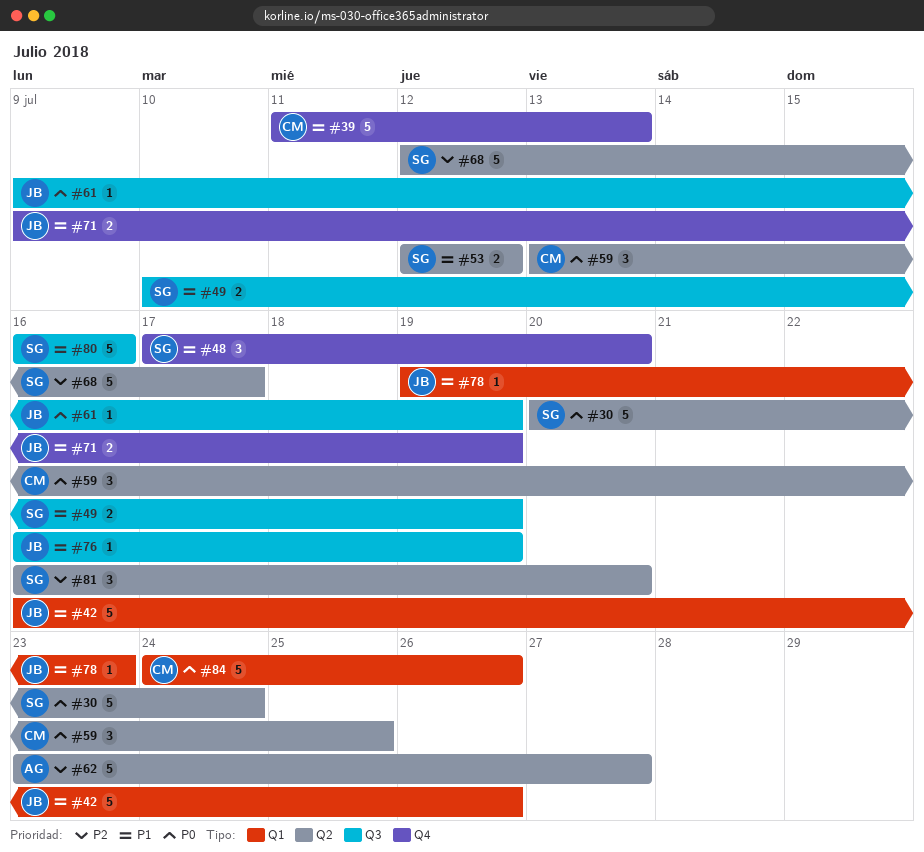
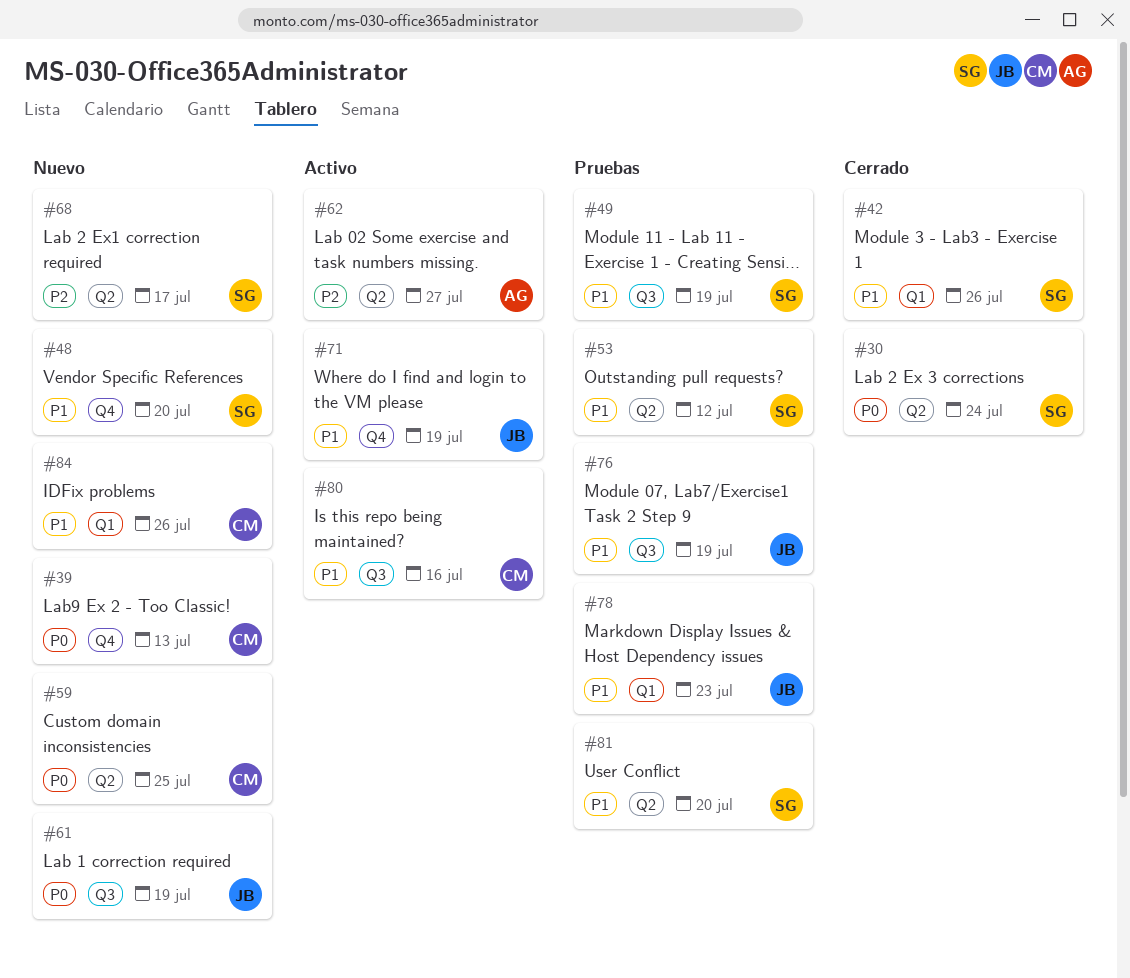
#39, priority: P1 -> P0
#42, owner: JB -> SG
#80, owner: SG -> CM
#81, priority: P2 -> P1
#84, priority: P0 -> P1

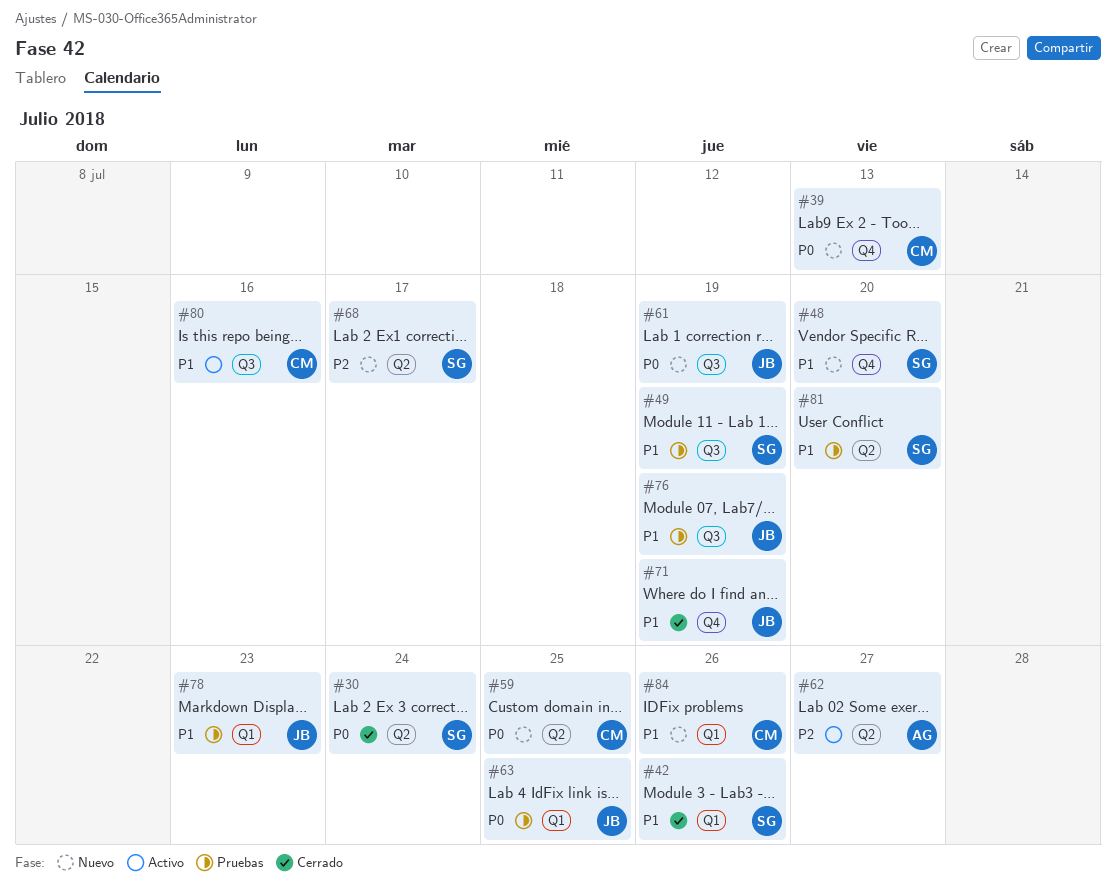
#53: present -> none
#63: none -> present
#71, status: Activo -> Cerrado

